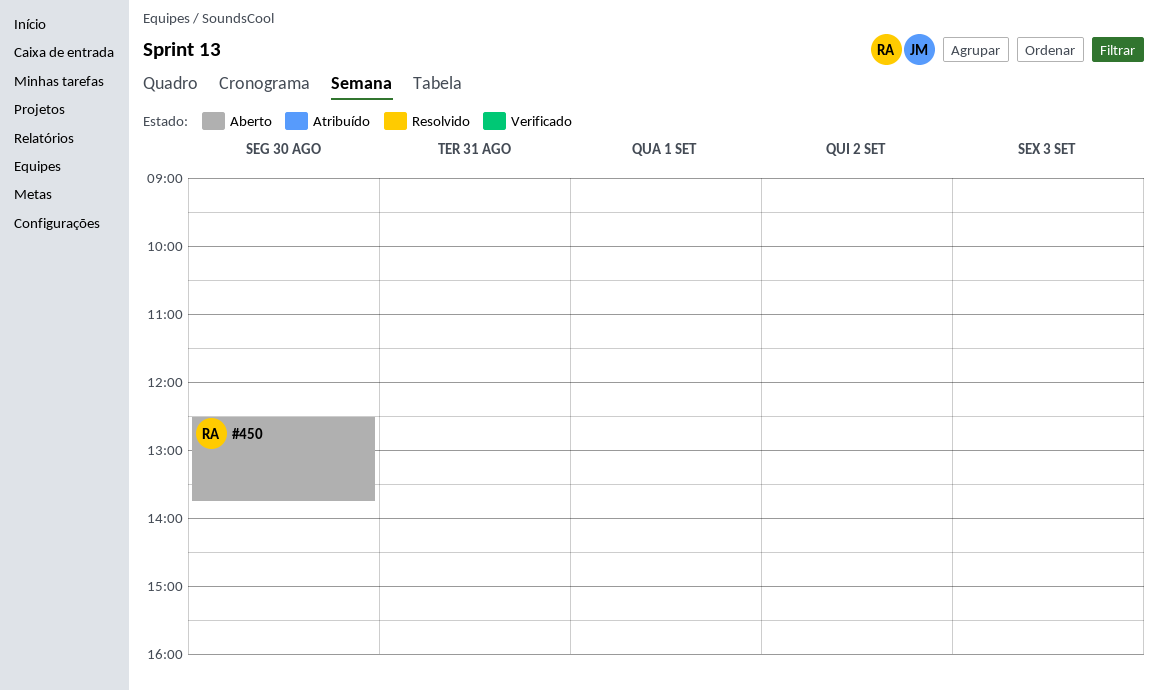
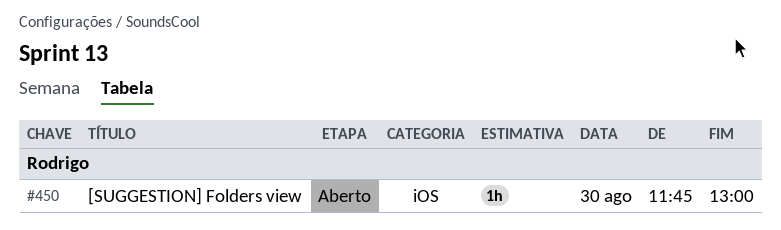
#450, begins: 12:30 -> 11:45
#450, ends: 13:45 -> 13:00

